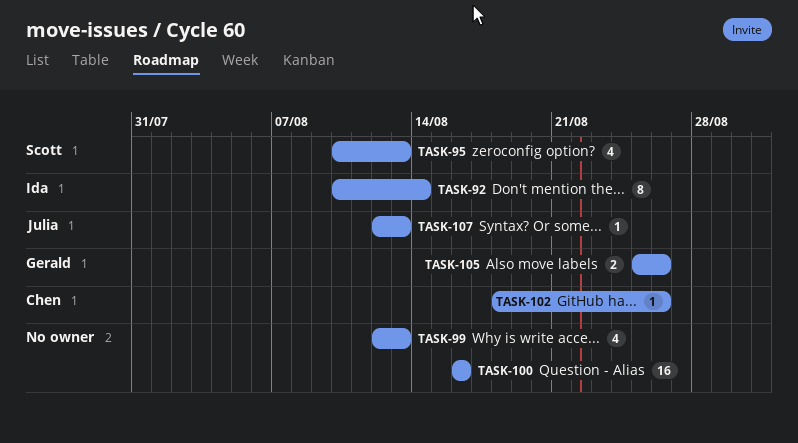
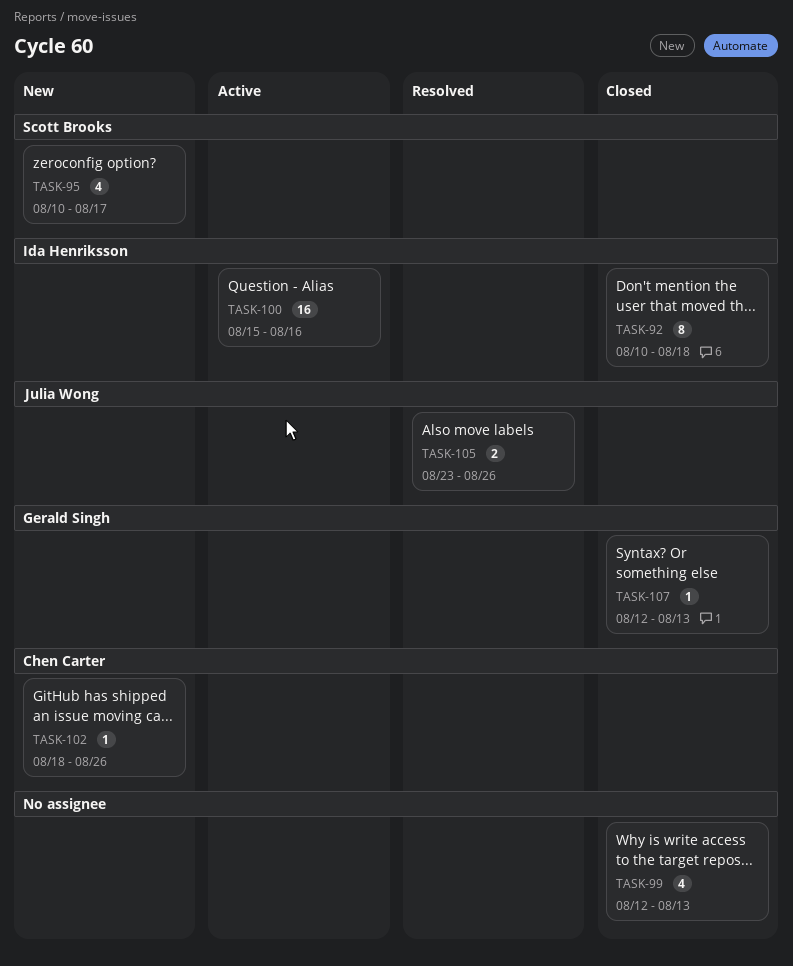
TASK-92, due: Aug 14 -> Aug 18
TASK-95, due: Aug 13 -> Aug 17
TASK-100, owner: none -> Ida Henriksson
TASK-100, start: Aug 16 -> Aug 15
TASK-105, owner: Gerald Singh -> Julia Wong
TASK-105, start: Aug 25 -> Aug 23
TASK-107, owner: Julia Wong -> Gerald Singh

